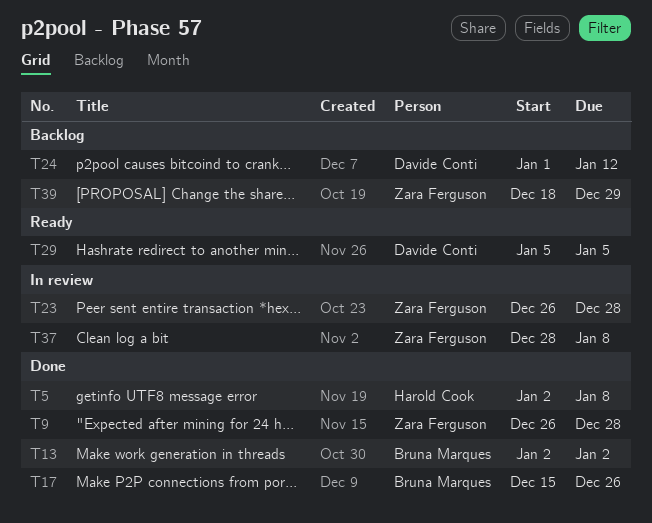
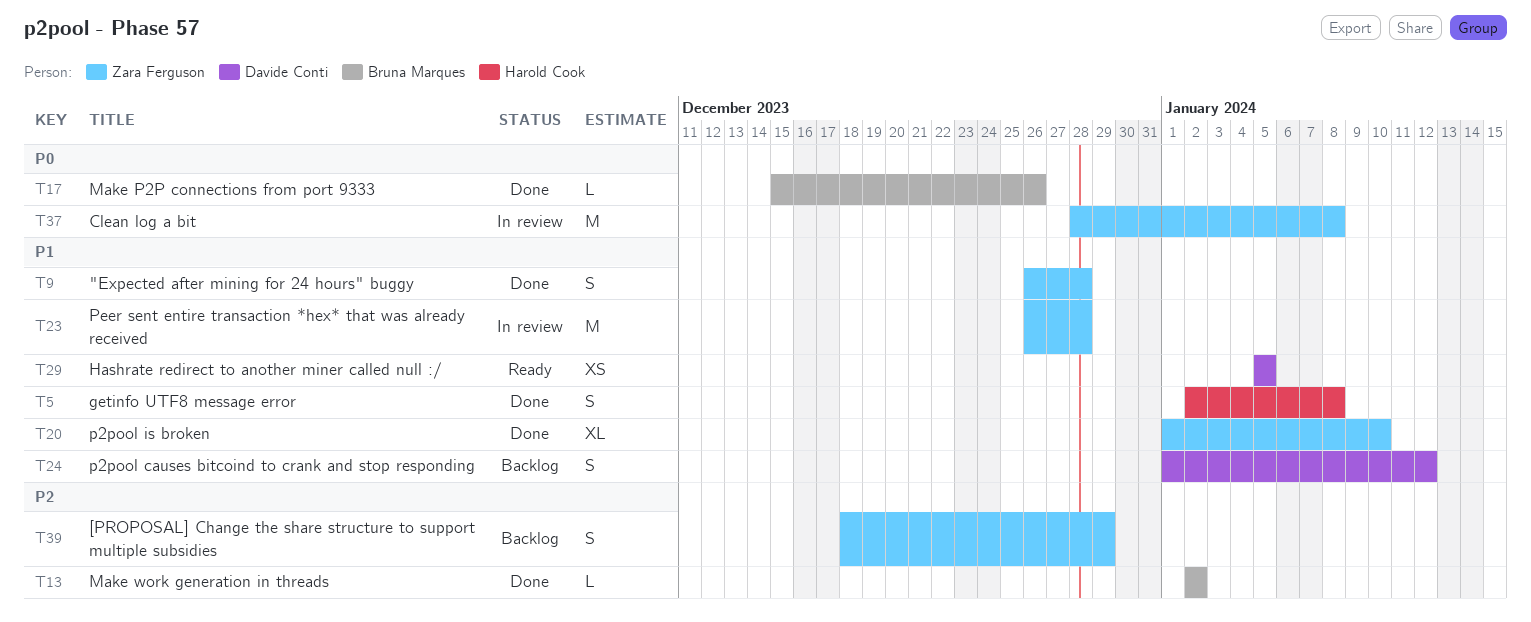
T20: none -> present

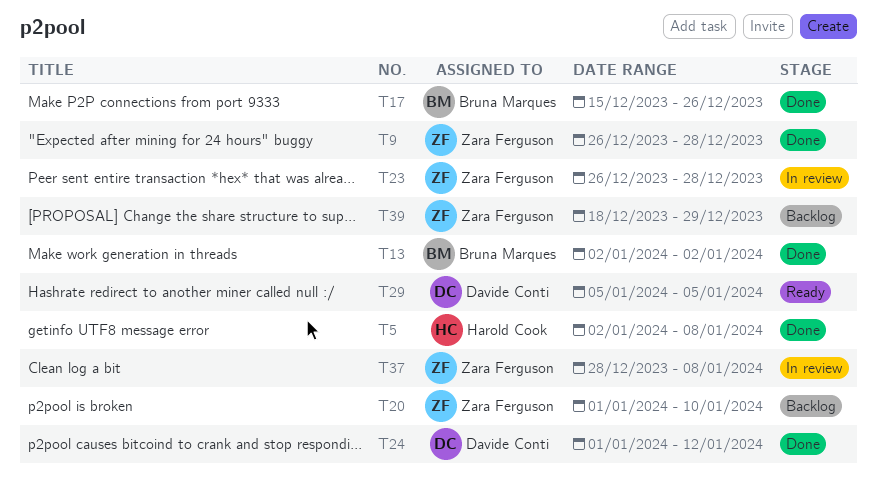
T20, status: Done -> Backlog
T24, status: Backlog -> Done

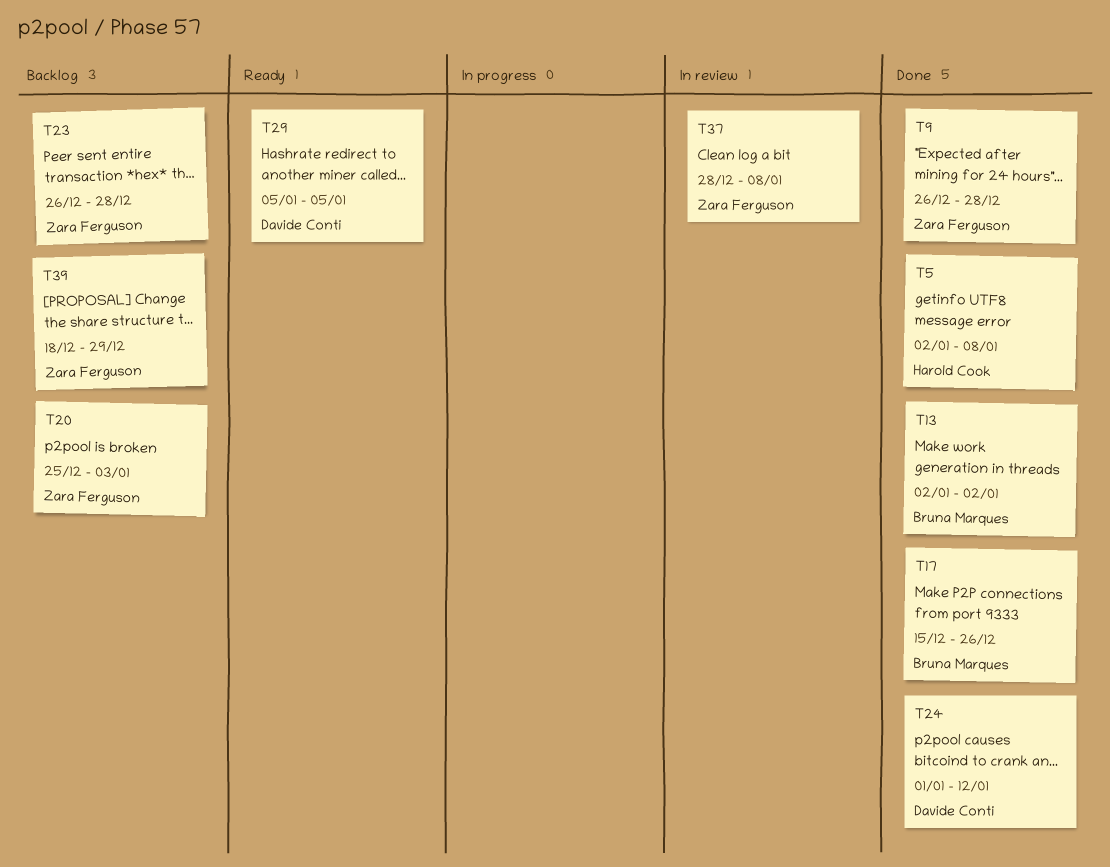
T20, start: Jan 1 -> Dec 25
T20, due: Jan 10 -> Jan 3
T23, status: In review -> Backlog

